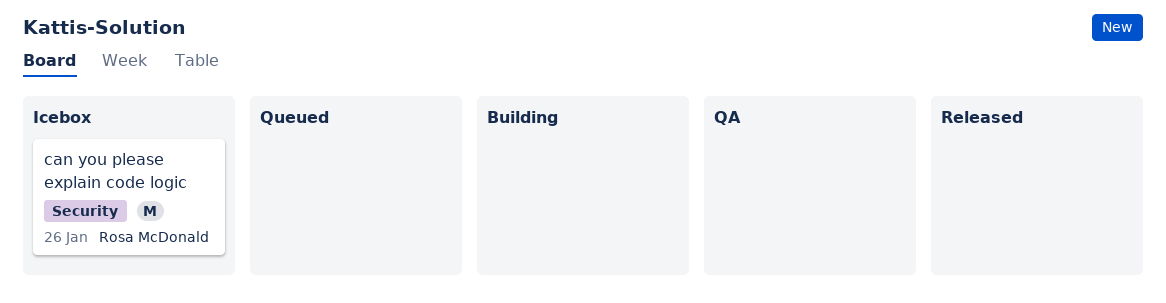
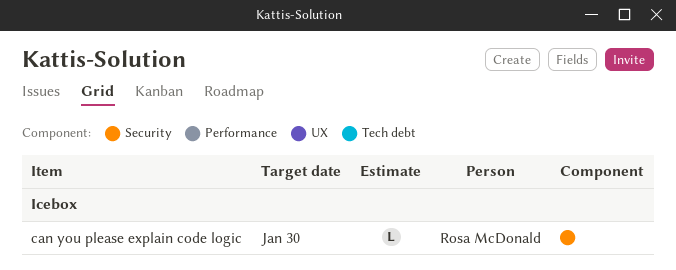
can you please explain code logic, estimate: M -> L
can you please explain code logic, due: Jan 26 -> Jan 30

